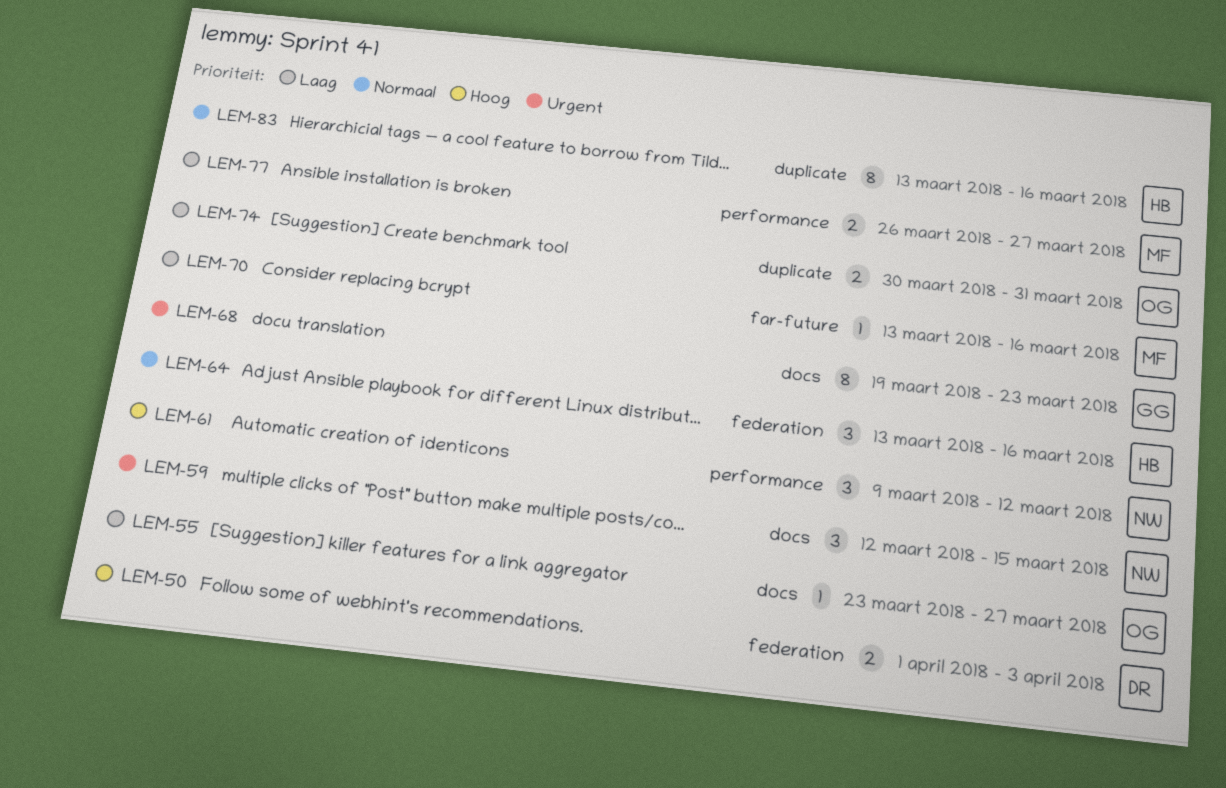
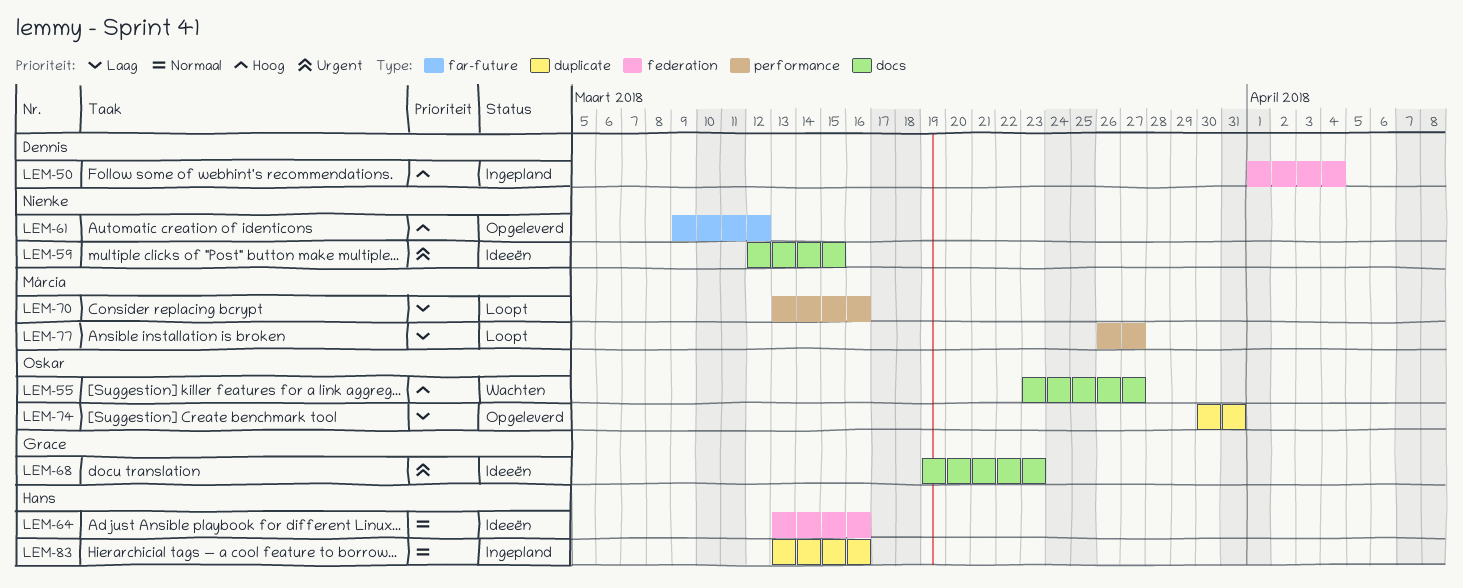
LEM-50, due: Apr 3 -> Apr 4
LEM-55, priority: Laag -> Hoog
LEM-61, label: performance -> far-future
LEM-70, label: far-future -> performance

